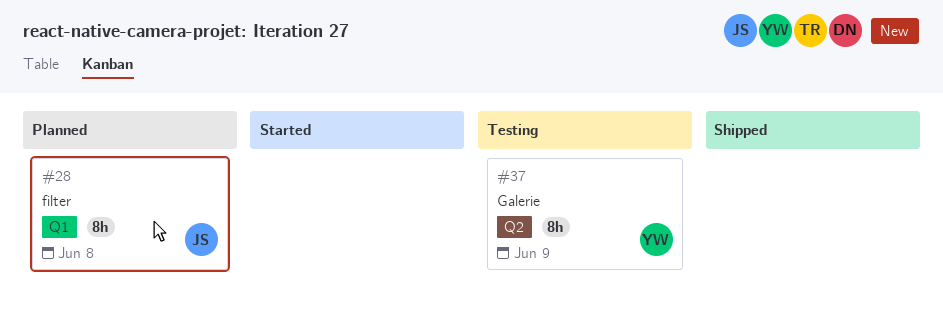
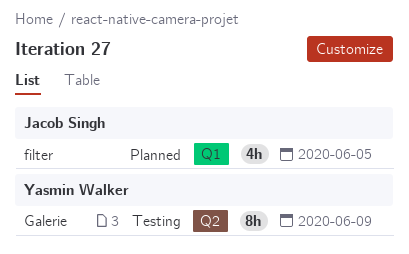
filter, estimate: 8h -> 4h
filter, due: Jun 8 -> Jun 5

